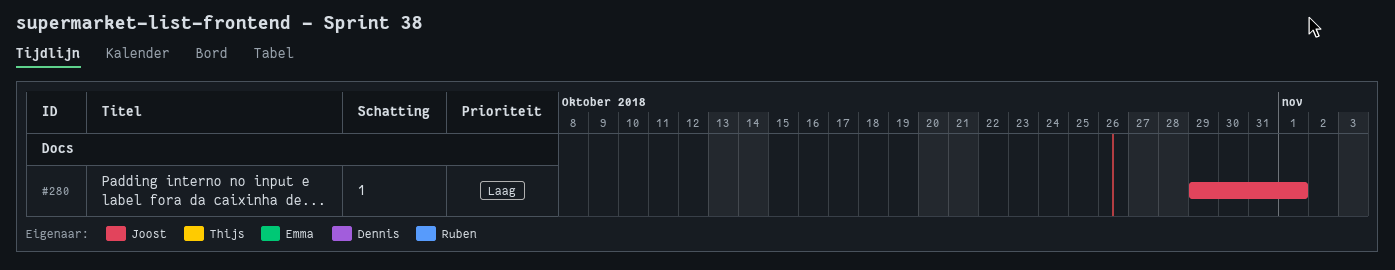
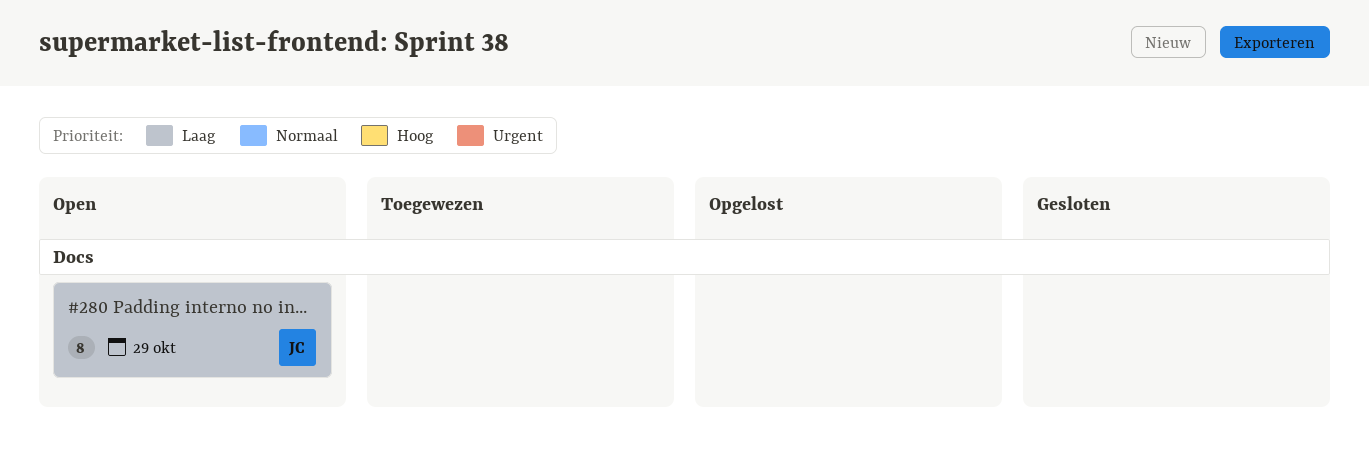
#280, estimate: 1 -> 8
#280, due: Nov 1 -> Oct 29

